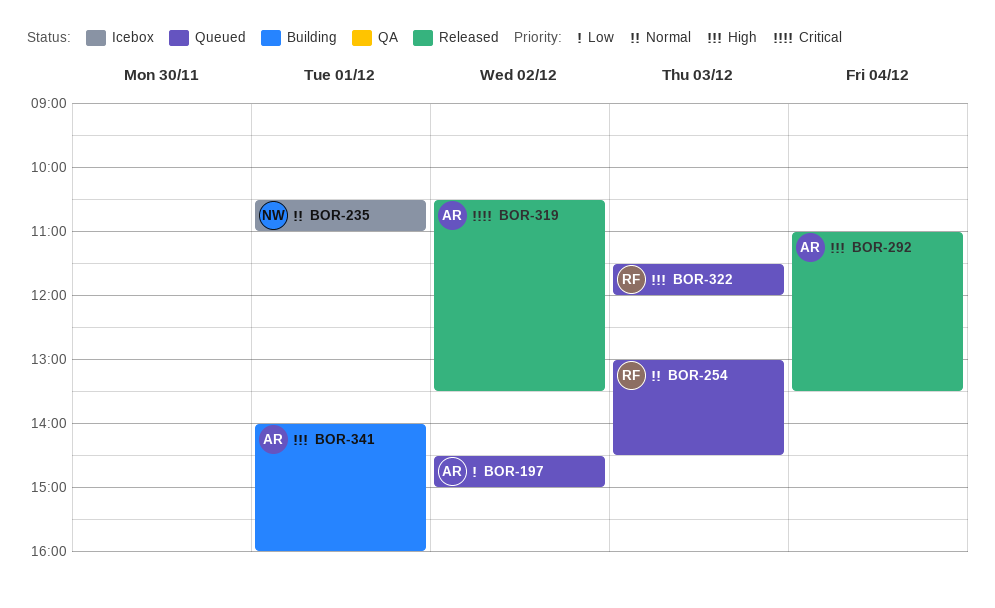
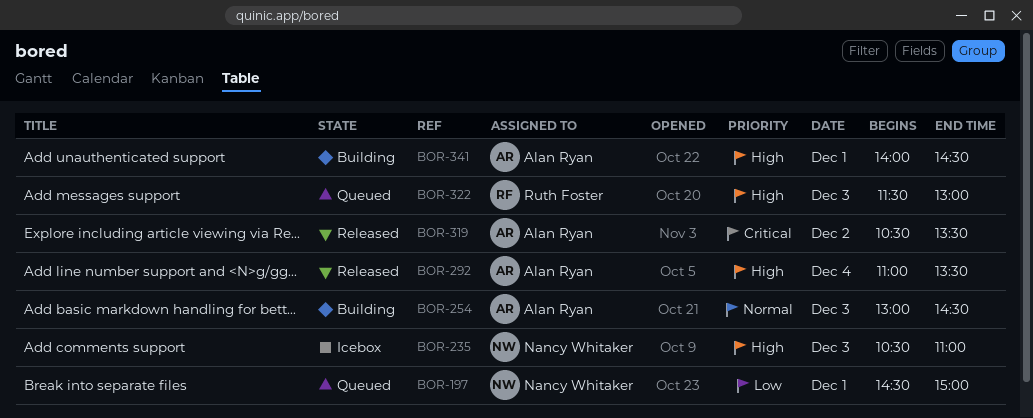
BOR-197, owner: Alan Ryan -> Nancy Whitaker
BOR-197, day: Dec 2 -> Dec 1
BOR-235, priority: Normal -> High
BOR-235, day: Dec 1 -> Dec 3
BOR-254, status: Queued -> Building
BOR-254, owner: Ruth Foster -> Alan Ryan
BOR-322, ends: 12:00 -> 13:00
BOR-341, ends: 16:00 -> 14:30

